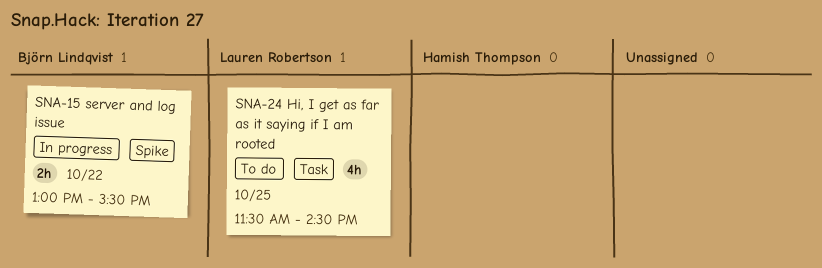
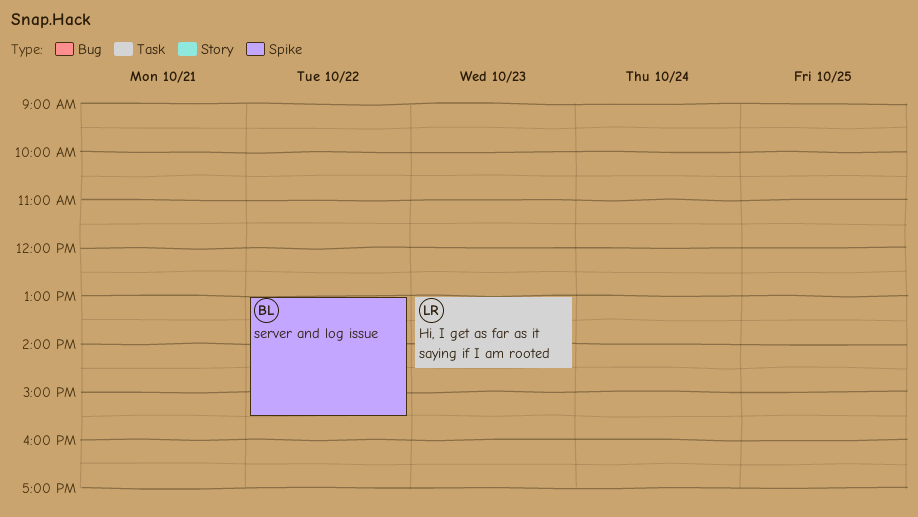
Hi, I get as far as it saying if I am rooted, day: Oct 25 -> Oct 23
Hi, I get as far as it saying if I am rooted, begins: 11:30 -> 13:00

